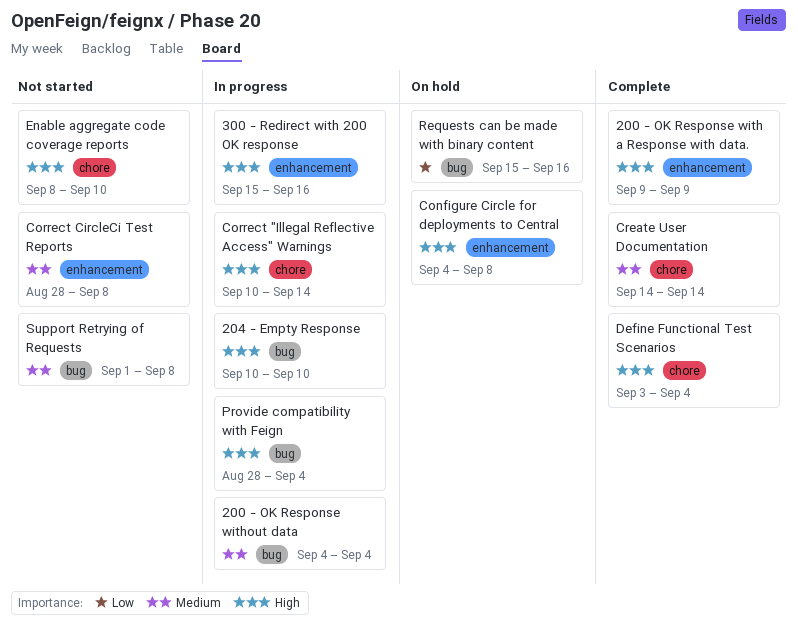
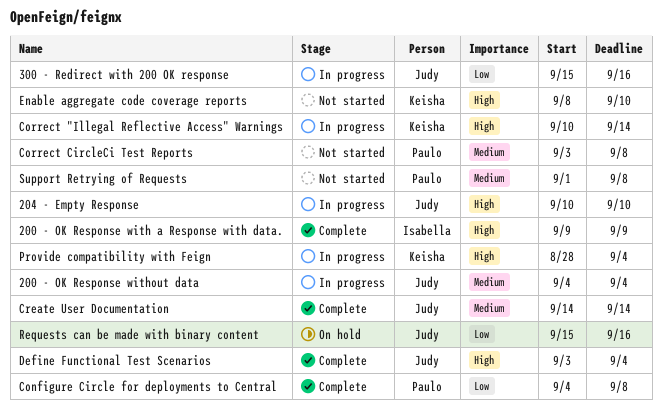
300 - Redirect with 200 OK response, priority: High -> Low
Configure Circle for deployments to Central, status: On hold -> Complete
Configure Circle for deployments to Central, priority: High -> Low
Correct CircleCi Test Reports, start: Aug 28 -> Sep 3

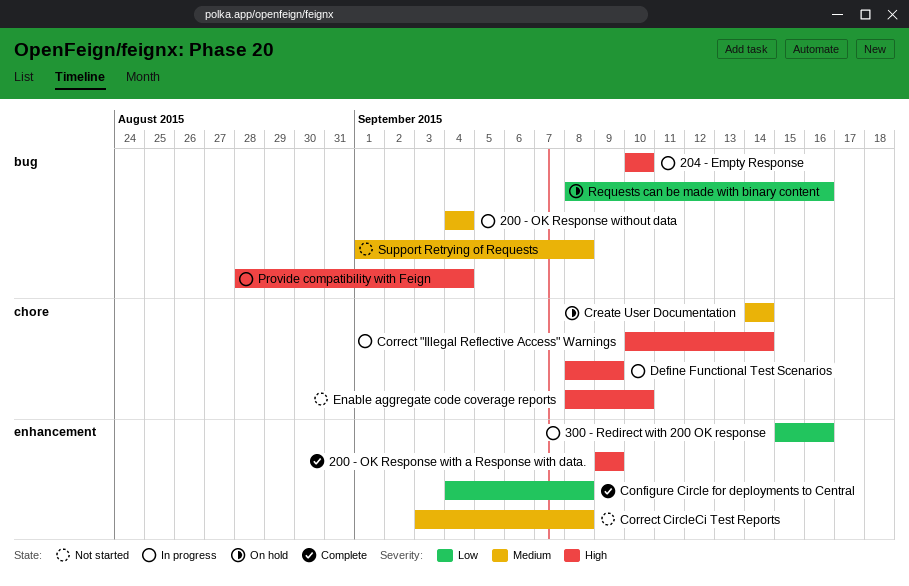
Create User Documentation, status: Complete -> On hold
Define Functional Test Scenarios, status: Complete -> In progress
Define Functional Test Scenarios, start: Sep 3 -> Sep 8
Define Functional Test Scenarios, due: Sep 4 -> Sep 9
Requests can be made with binary content, start: Sep 15 -> Sep 8

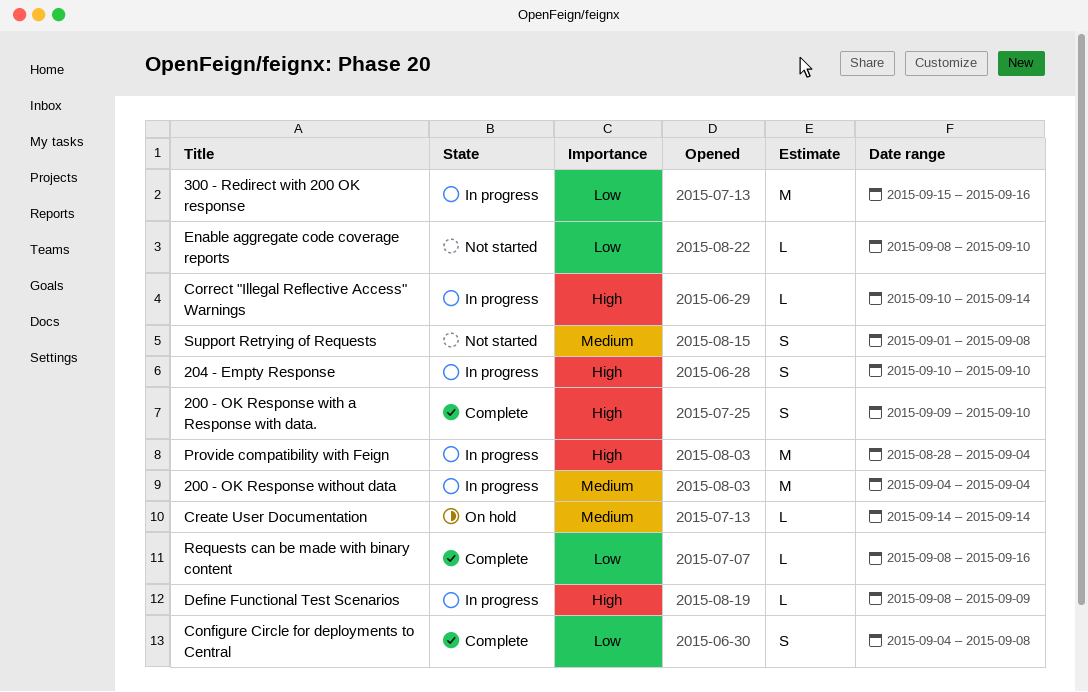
200 - OK Response with a Response with data., due: Sep 9 -> Sep 10
Correct CircleCi Test Reports: present -> none
Enable aggregate code coverage reports, priority: High -> Low
Requests can be made with binary content, status: On hold -> Complete

